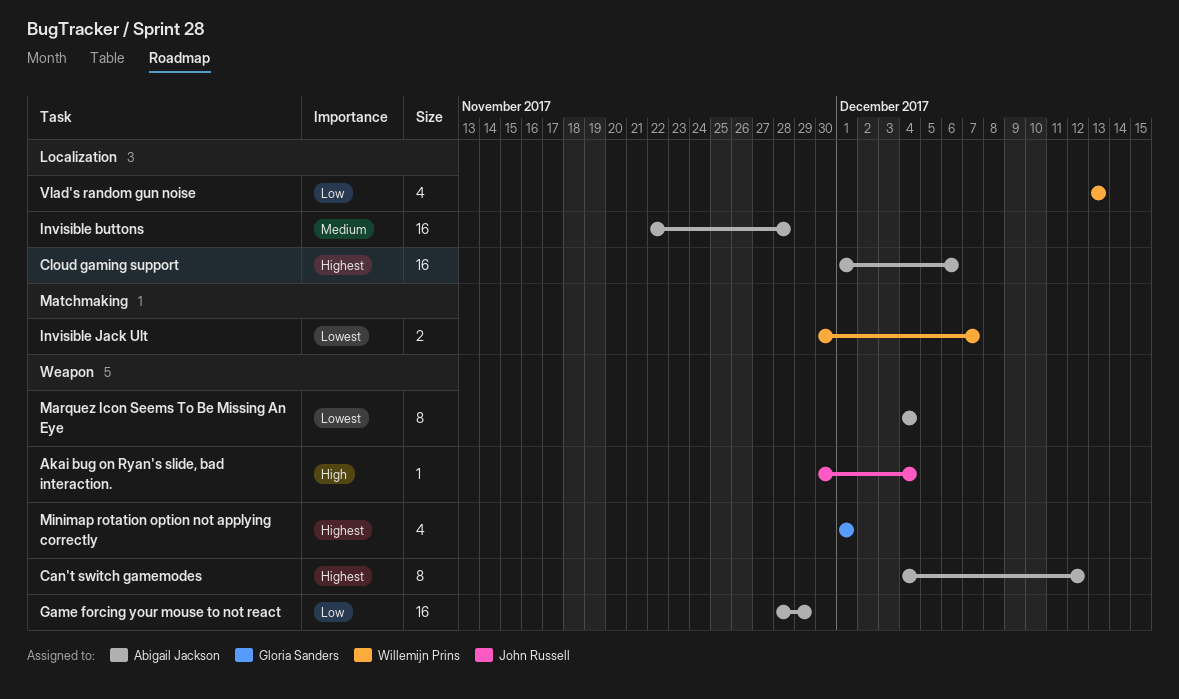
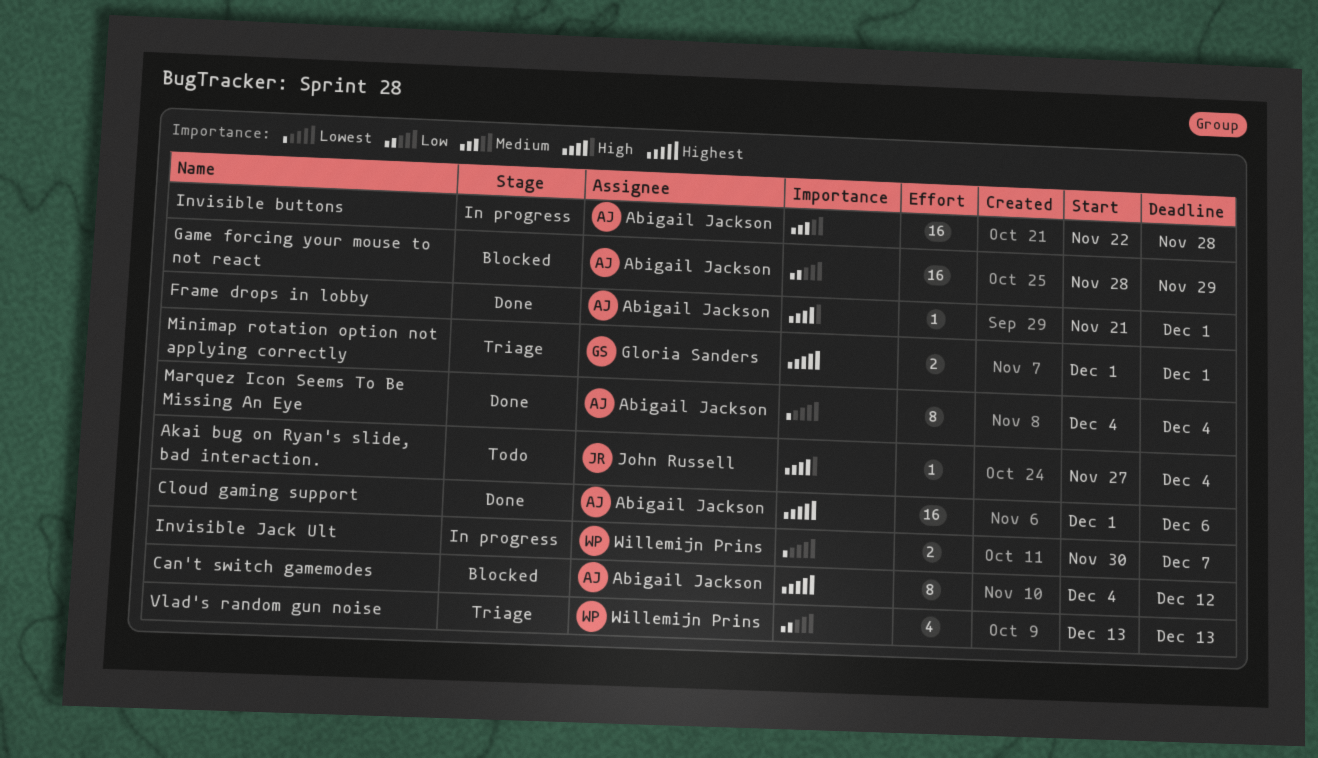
Akai bug on Ryan's slide, bad interaction., start: Nov 30 -> Nov 27
Frame drops in lobby: none -> present
Minimap rotation option not applying correctly, estimate: 4 -> 2

